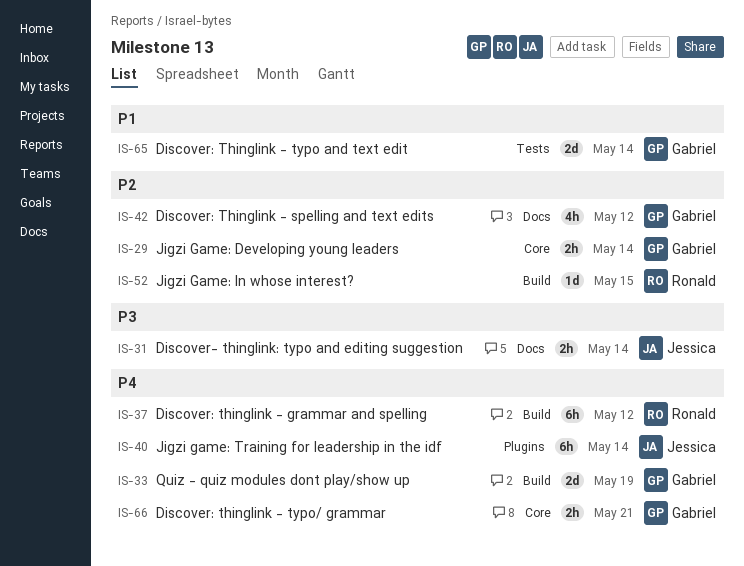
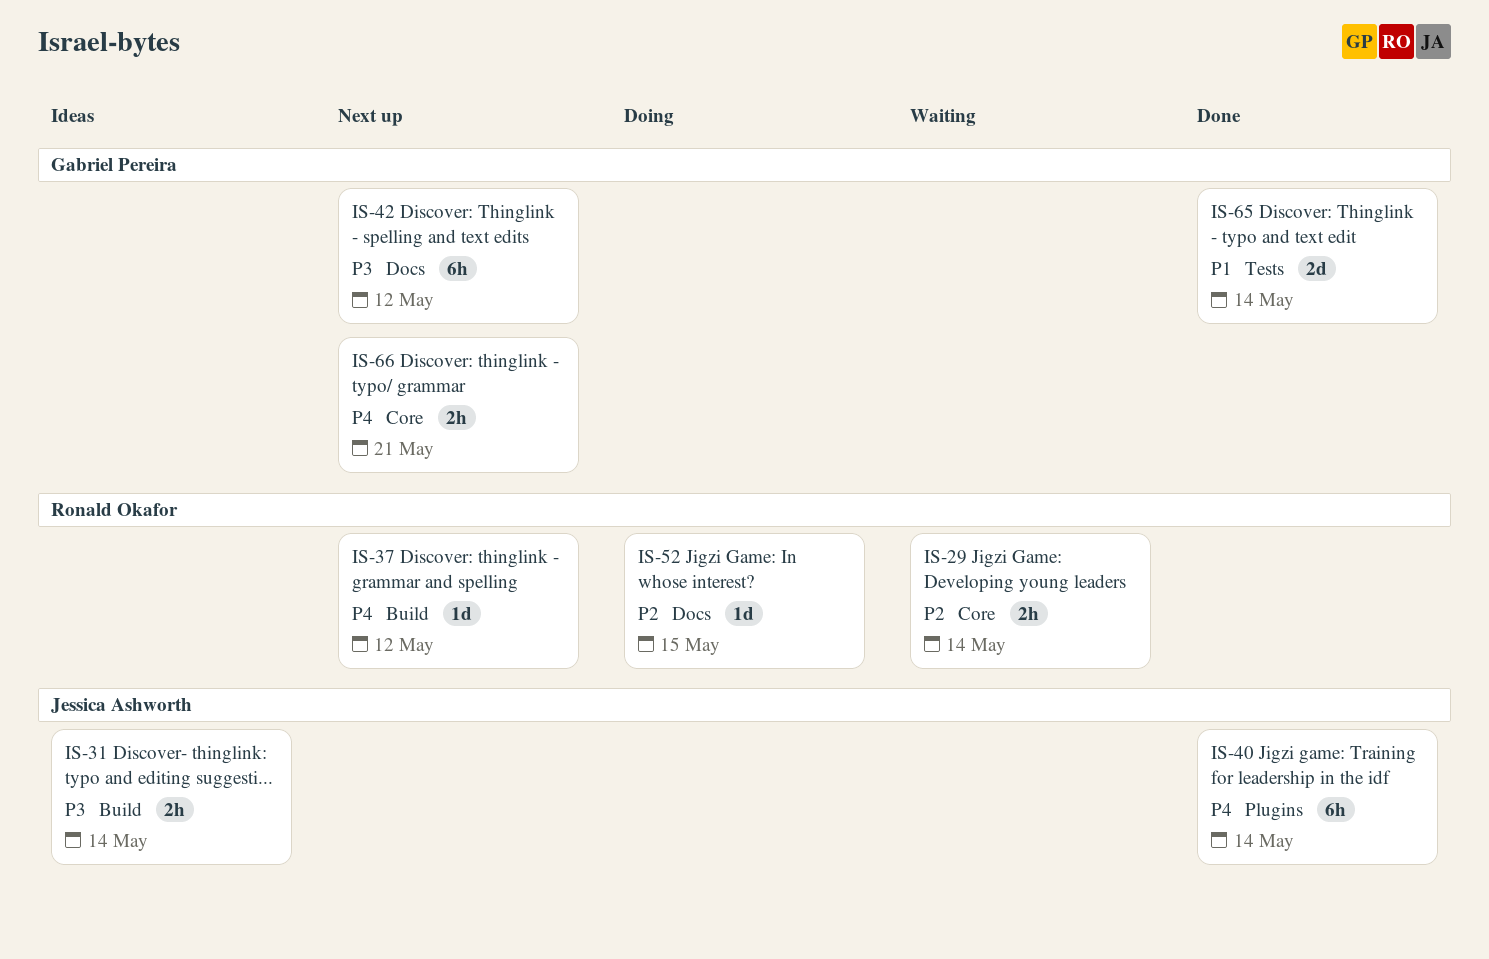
IS-29, owner: Gabriel Pereira -> Ronald Okafor
IS-31, label: Docs -> Build
IS-33: present -> none
IS-37, estimate: 6h -> 1d
IS-42, priority: P2 -> P3
IS-42, estimate: 4h -> 6h
IS-52, label: Build -> Docs

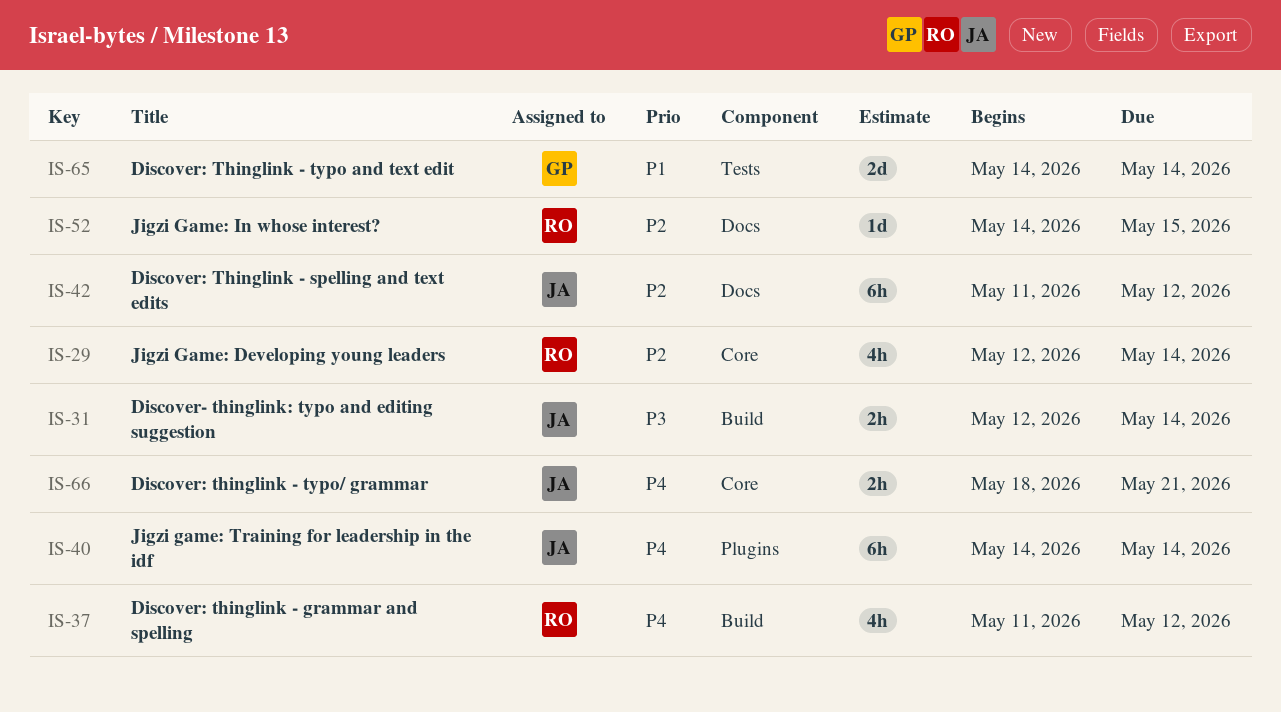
IS-29, estimate: 2h -> 4h
IS-37, estimate: 1d -> 4h
IS-42, owner: Gabriel Pereira -> Jessica Ashworth
IS-42, priority: P3 -> P2
IS-66, owner: Gabriel Pereira -> Jessica Ashworth

